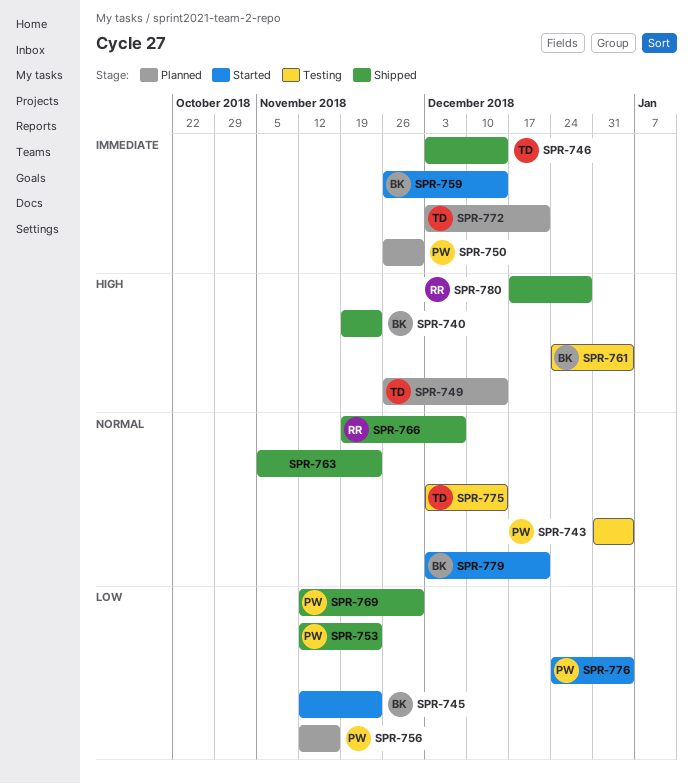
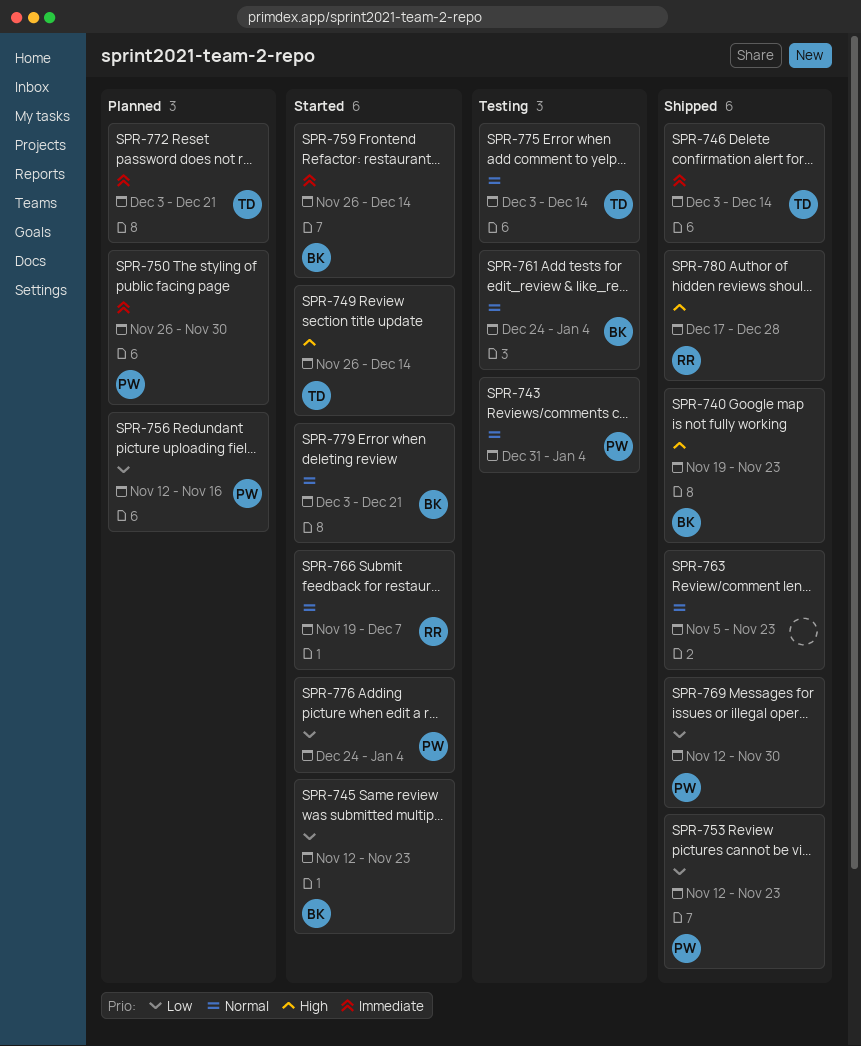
SPR-749, status: Planned -> Started
SPR-761, priority: High -> Normal
SPR-766, status: Shipped -> Started

